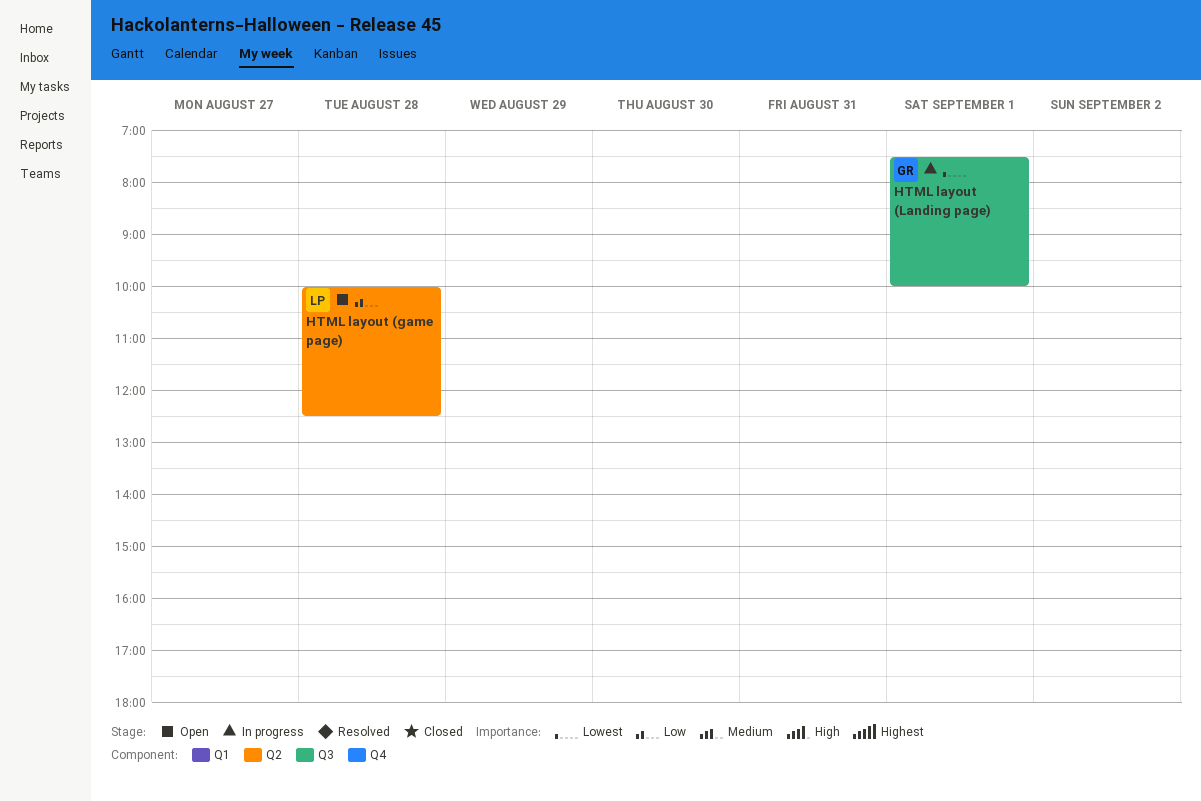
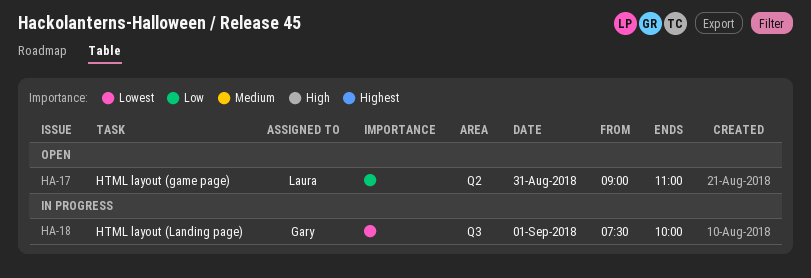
HTML layout (game page), day: Aug 28 -> Aug 31
HTML layout (game page), begins: 10:00 -> 09:00
HTML layout (game page), ends: 12:30 -> 11:00

